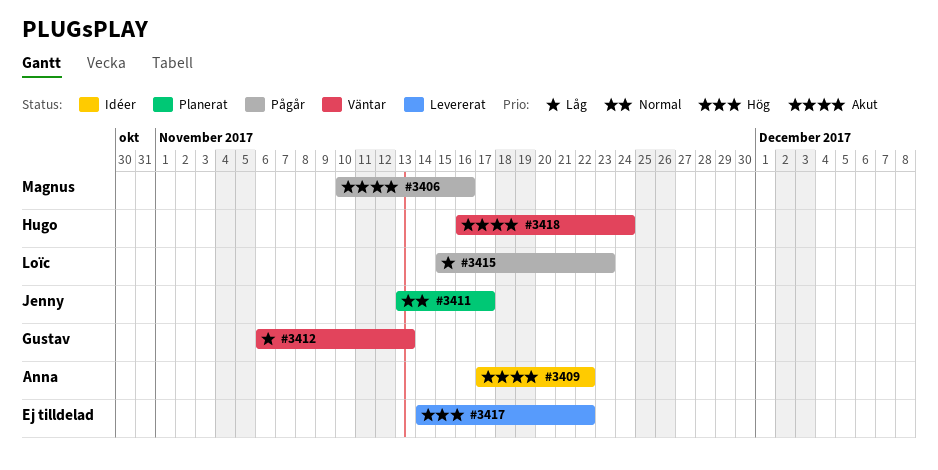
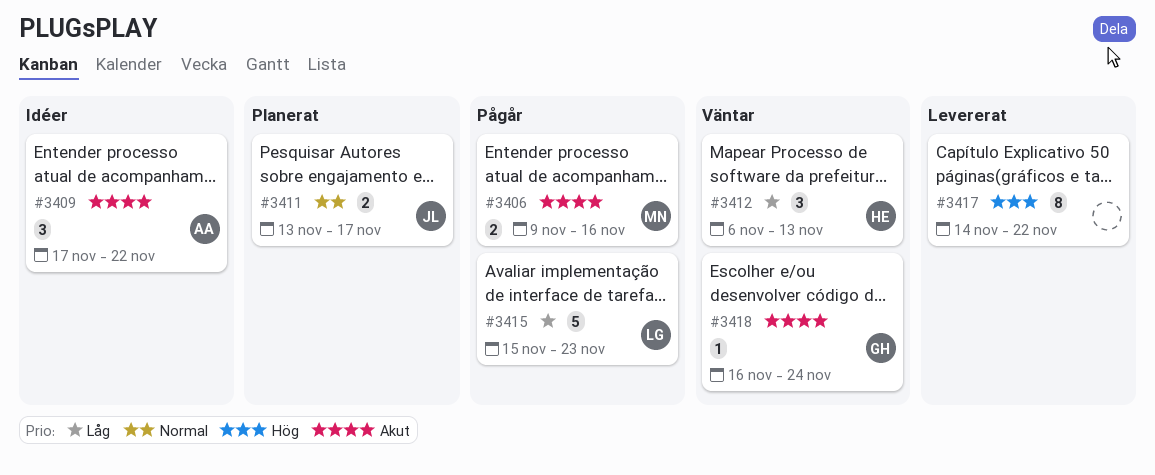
#3406, start: Nov 10 -> Nov 9
#3412, owner: Gustav -> Hugo
#3418, owner: Hugo -> Gustav

